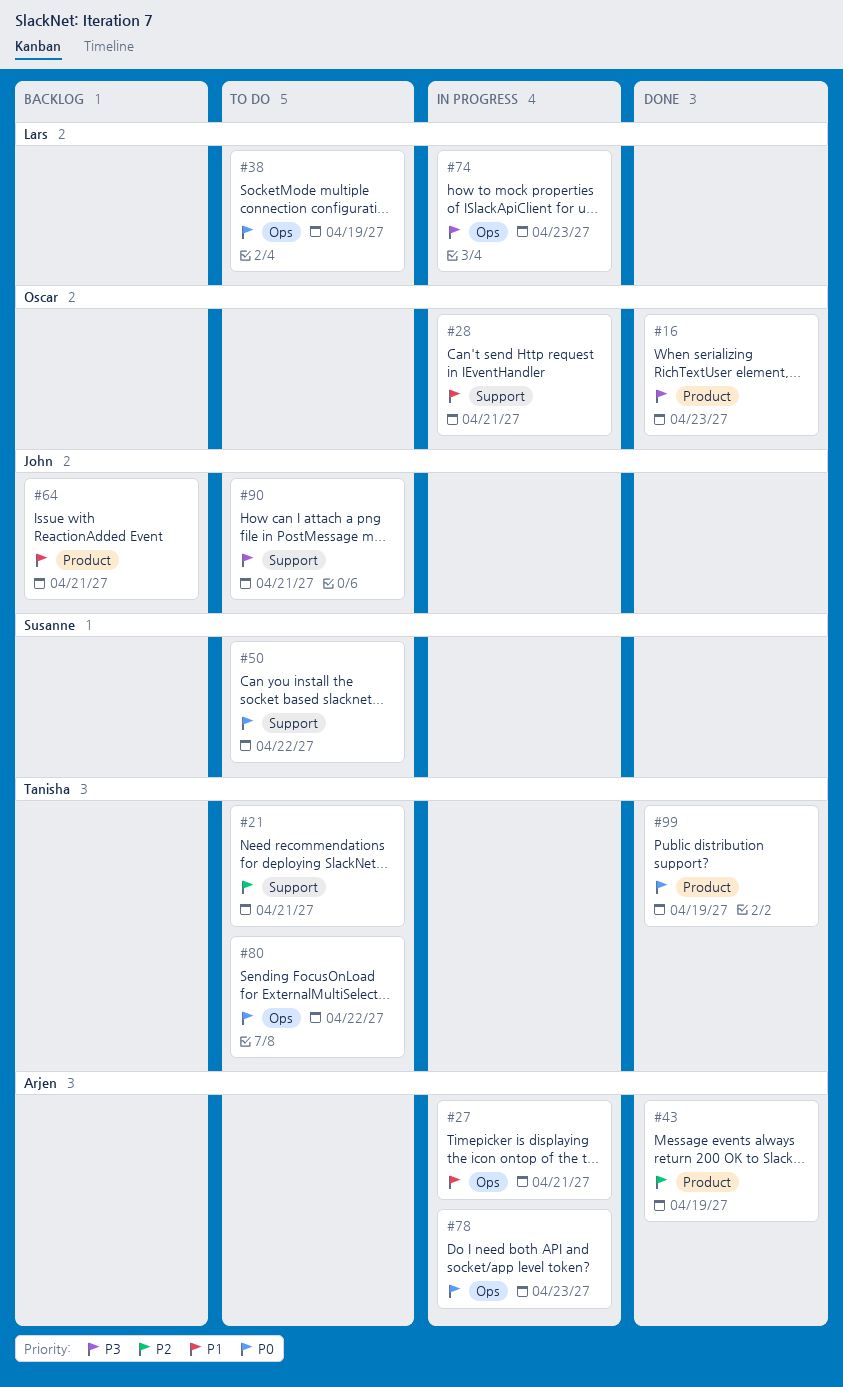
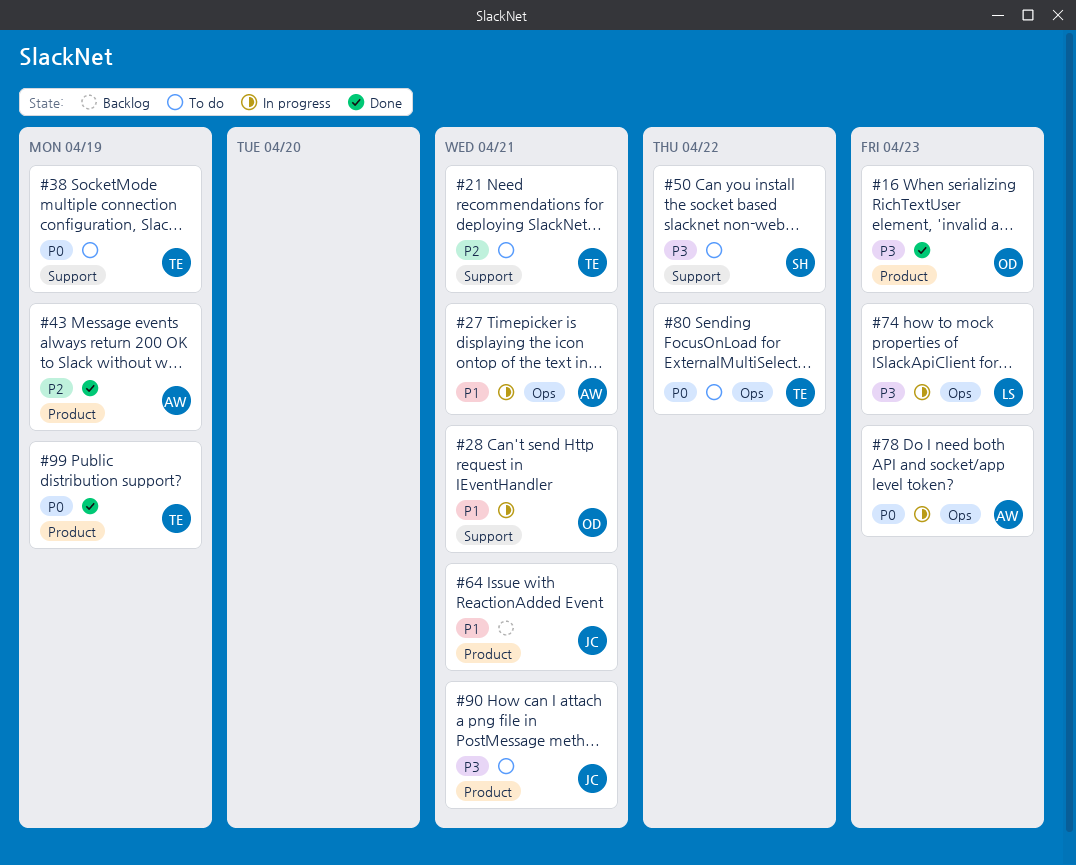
#38, owner: Lars -> Tanisha
#38, label: Ops -> Support
#50, priority: P0 -> P3
#90, label: Support -> Product

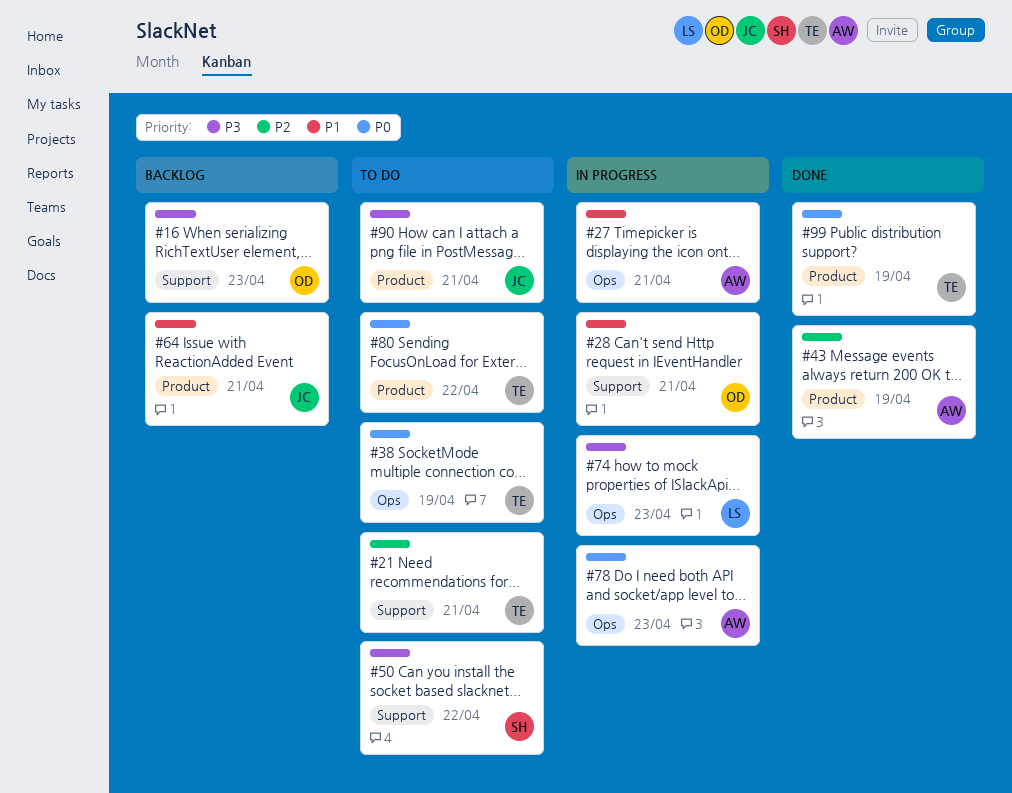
#16, status: Done -> Backlog
#16, label: Product -> Support
#38, label: Support -> Ops
#80, label: Ops -> Product

